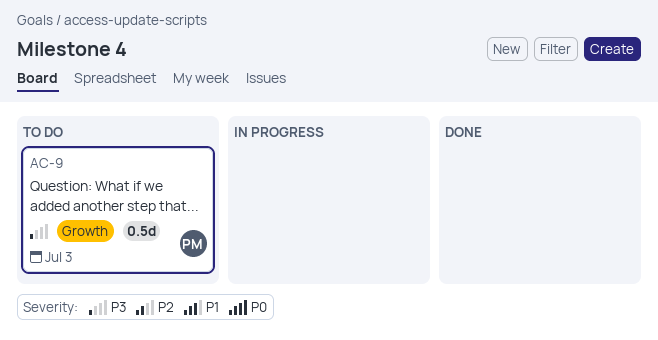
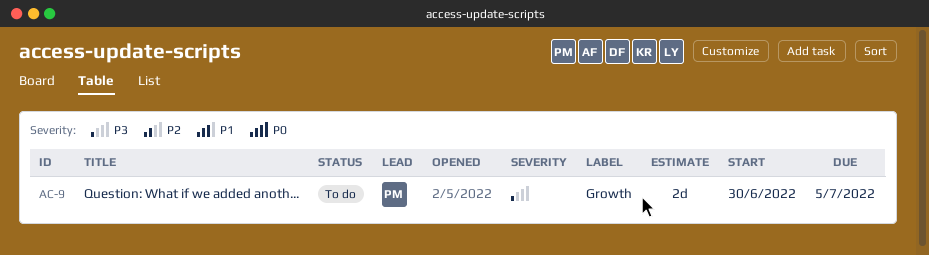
AC-9, estimate: 0.5d -> 2d
AC-9, due: Jul 3 -> Jul 5

